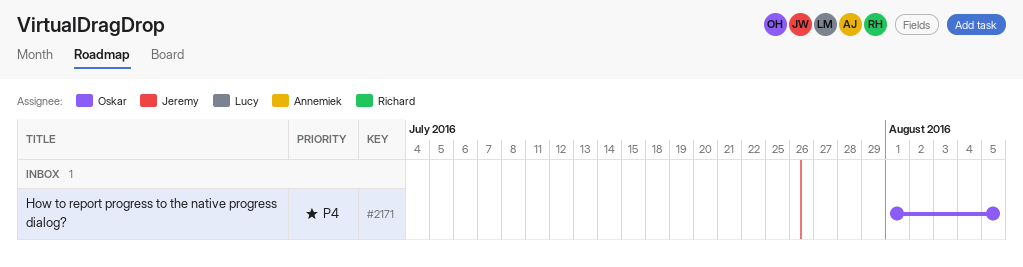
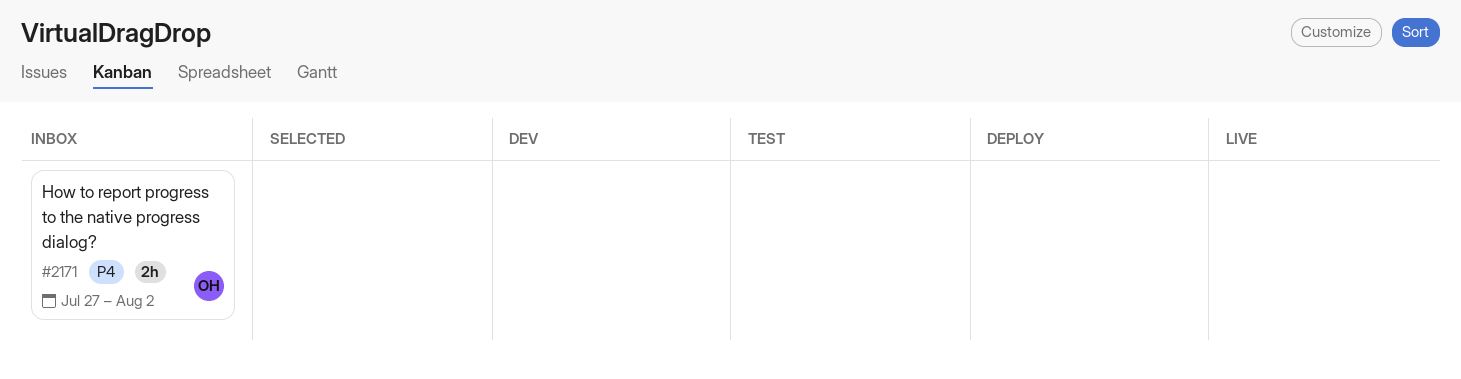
#2171, start: Aug 1 -> Jul 27
#2171, due: Aug 5 -> Aug 2

